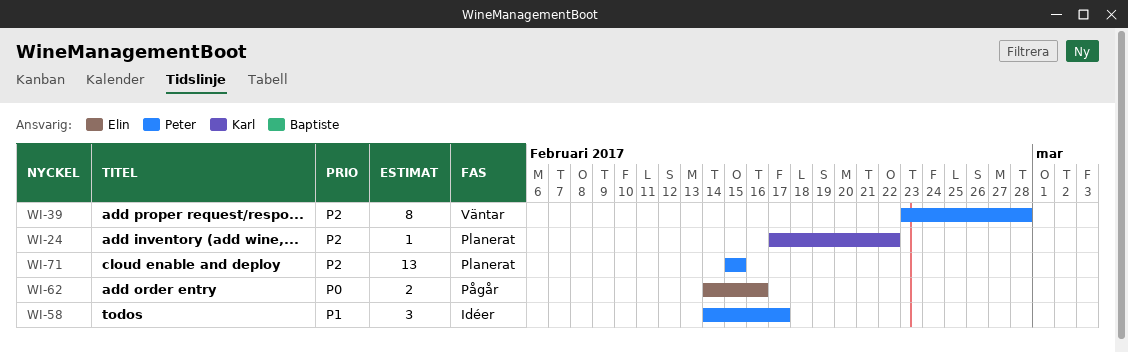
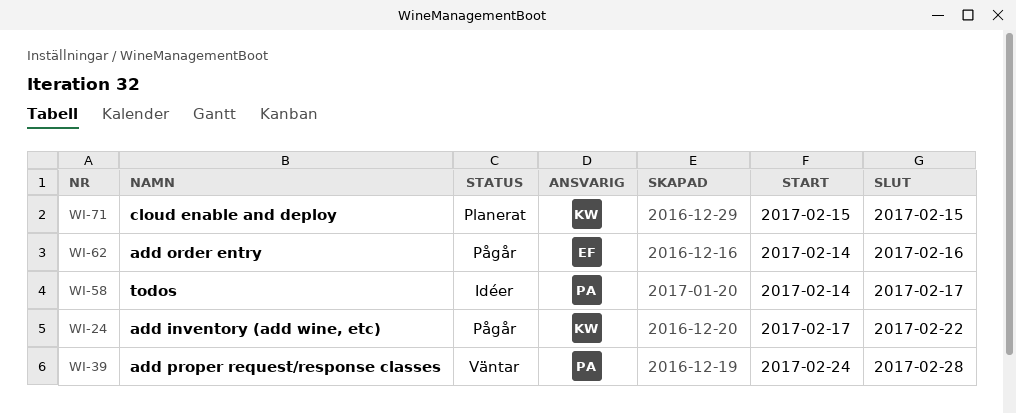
WI-24, status: Planerat -> Pågår
WI-39, start: Feb 23 -> Feb 24
WI-71, owner: Peter -> Karl

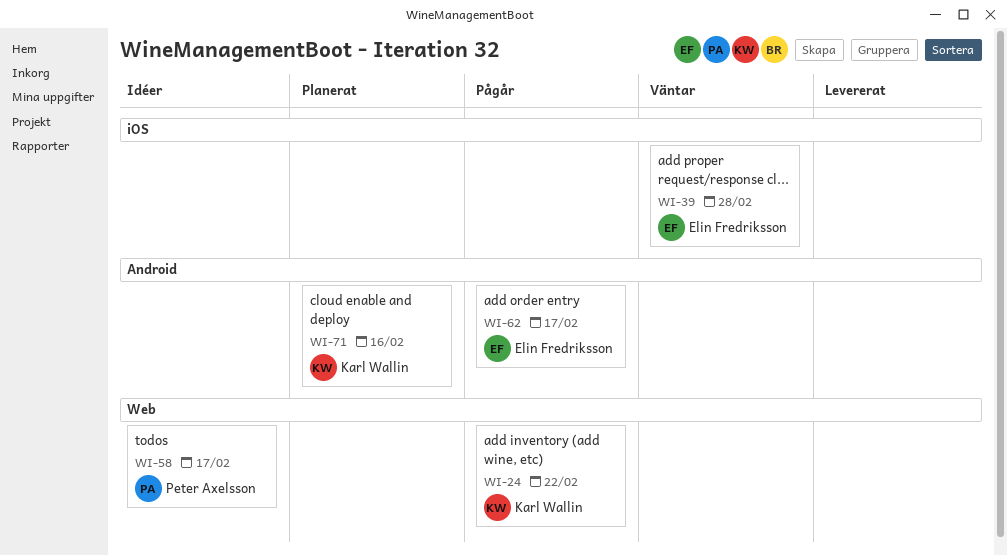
WI-39, owner: Peter Axelsson -> Elin Fredriksson
WI-62, due: Feb 16 -> Feb 17
WI-71, due: Feb 15 -> Feb 16

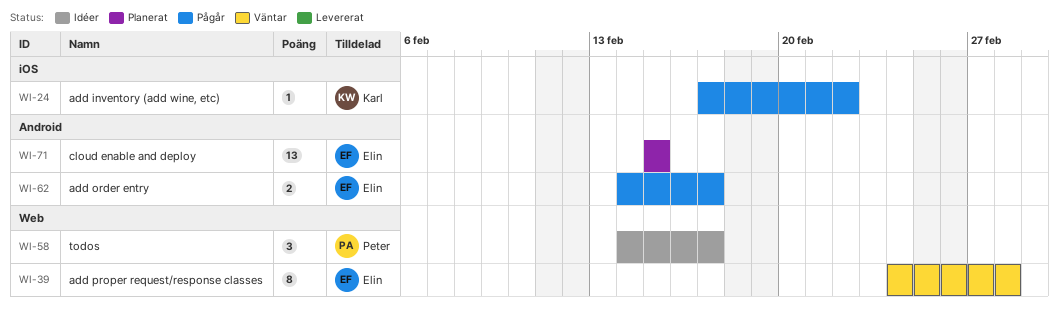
WI-24, label: Web -> iOS
WI-39, label: iOS -> Web
WI-71, owner: Karl Wallin -> Elin Fredriksson
WI-71, due: Feb 16 -> Feb 15

